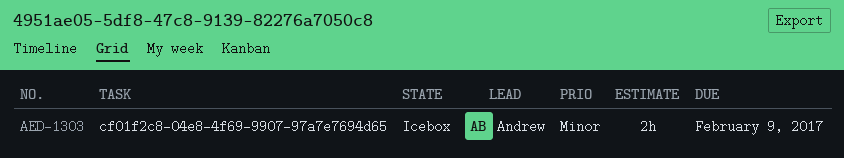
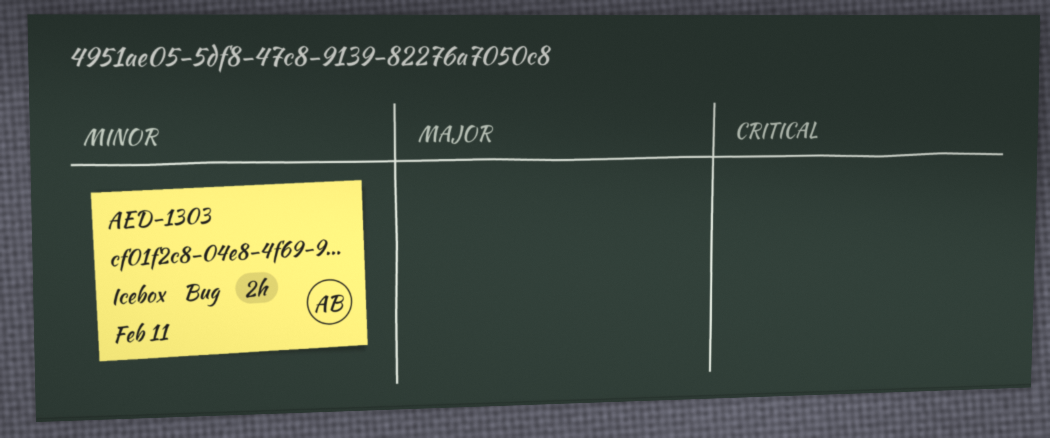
AED-1303, due: Feb 9 -> Feb 11

